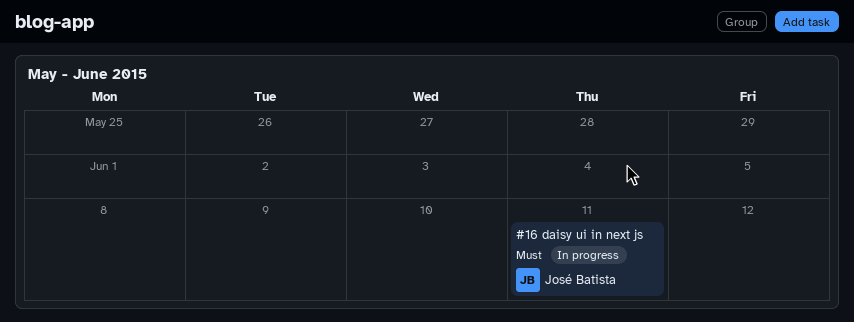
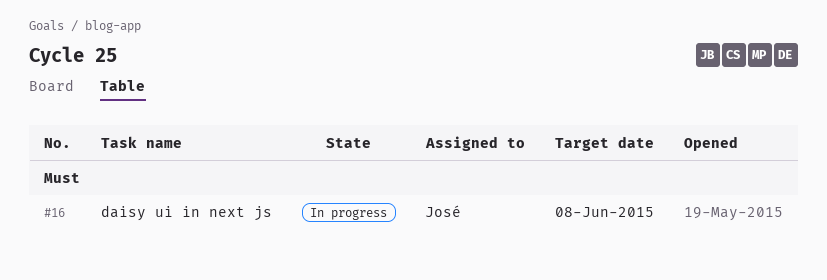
#16, due: Jun 11 -> Jun 8

